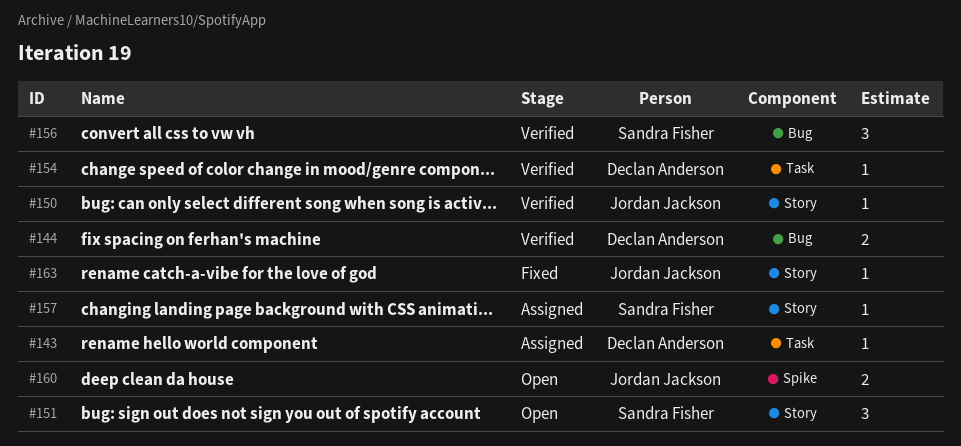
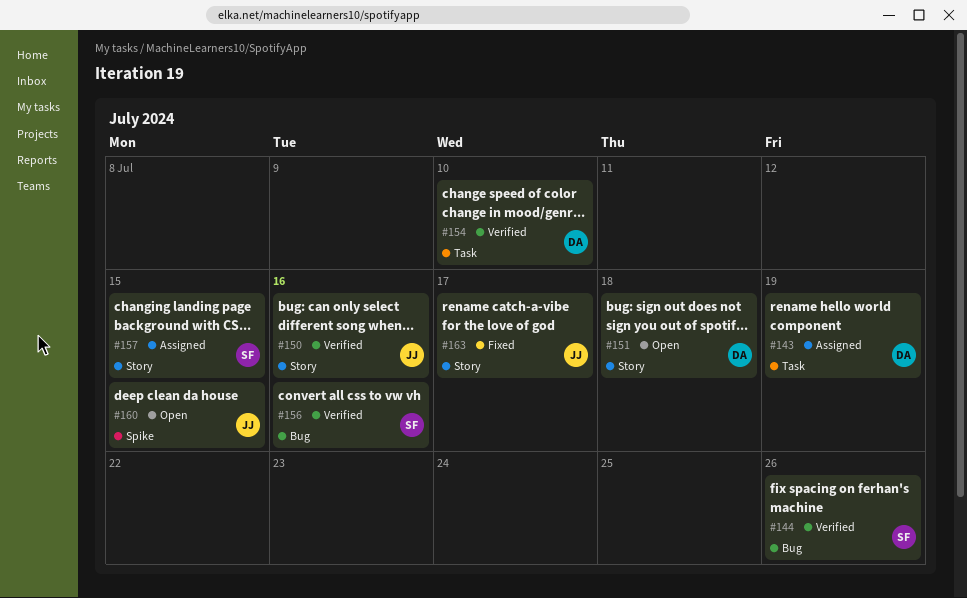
#144, owner: Declan Anderson -> Sandra Fisher
#151, owner: Sandra Fisher -> Declan Anderson

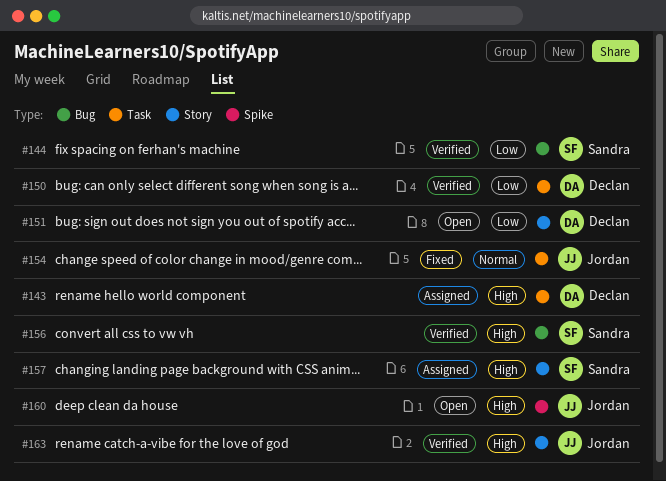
#150, owner: Jordan -> Declan
#150, label: Story -> Task
#154, status: Verified -> Fixed
#154, owner: Declan -> Jordan
#163, status: Fixed -> Verified

